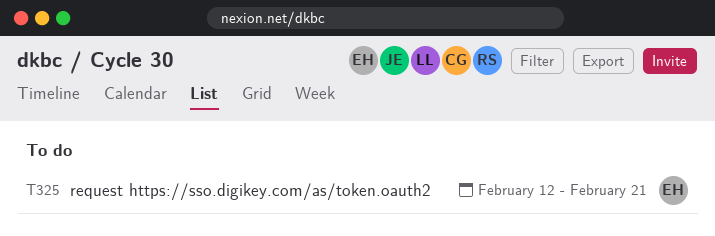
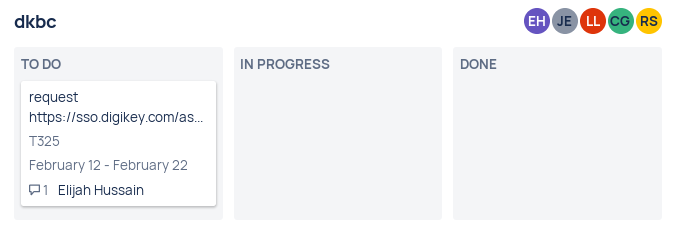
T325, due: Feb 21 -> Feb 22

